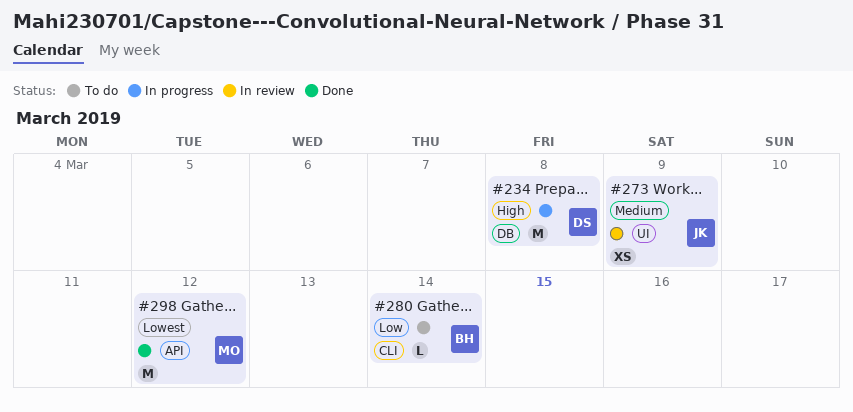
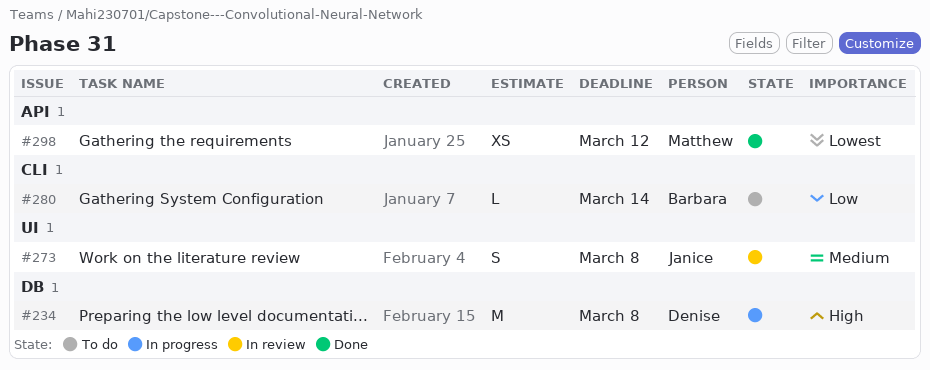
#273, estimate: XS -> S
#273, due: Mar 9 -> Mar 8
#298, estimate: M -> XS

